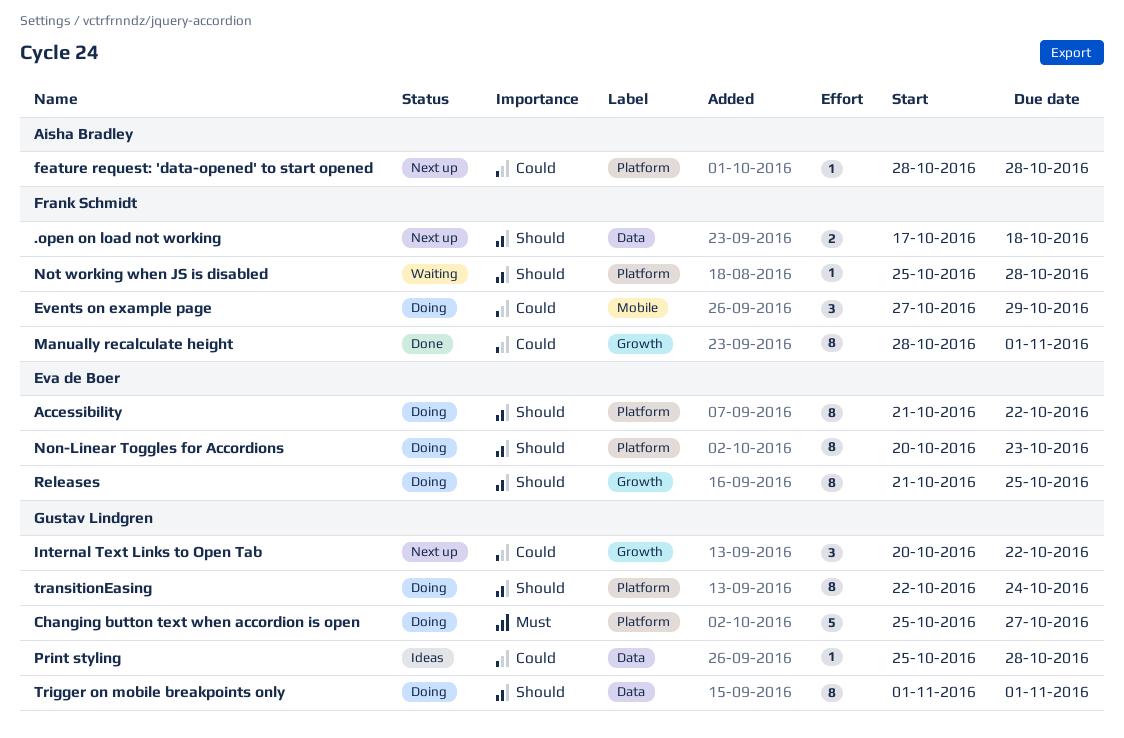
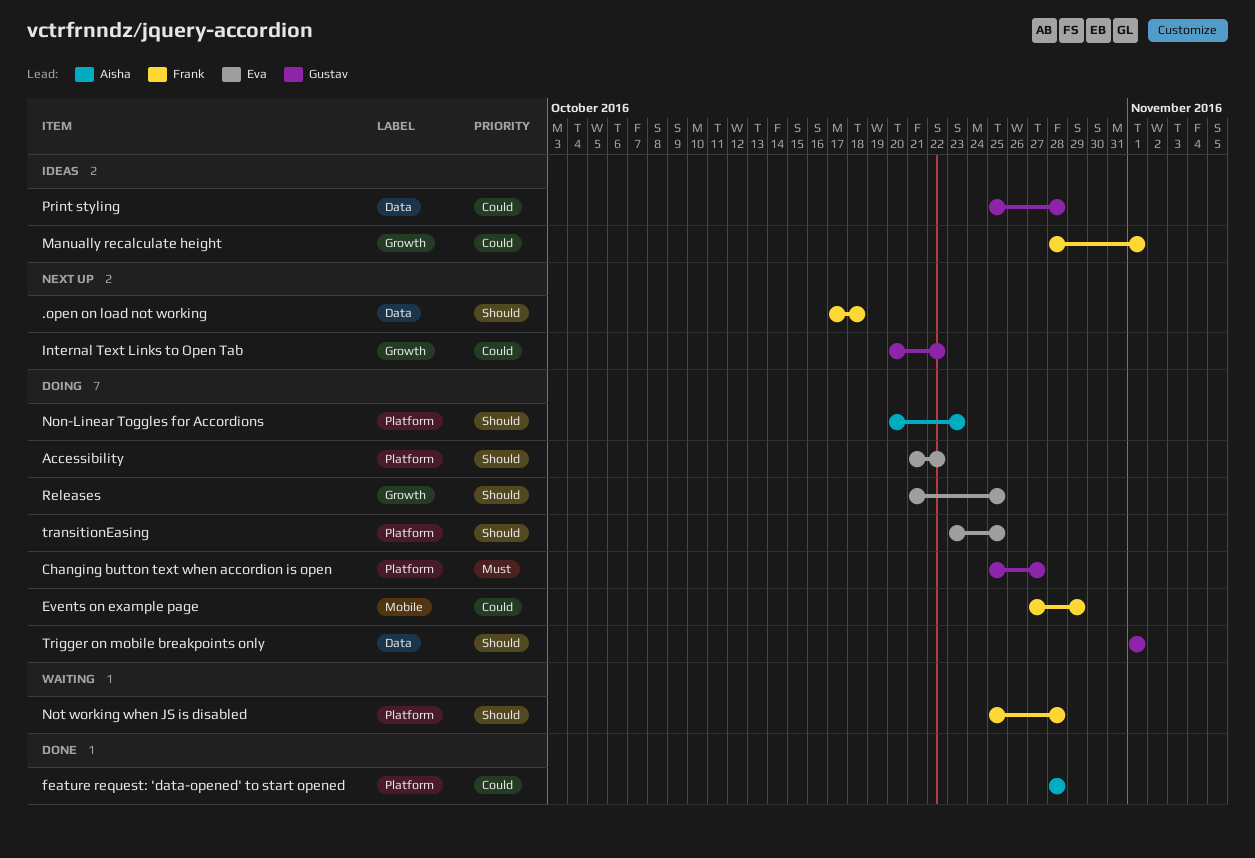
feature request: 'data-opened' to start opened, status: Next up -> Done
Manually recalculate height, status: Done -> Ideas
Non-Linear Toggles for Accordions, owner: Eva de Boer -> Aisha Bradley
transitionEasing, owner: Gustav Lindgren -> Eva de Boer
transitionEasing, start: Oct 22 -> Oct 23
transitionEasing, due: Oct 24 -> Oct 25

